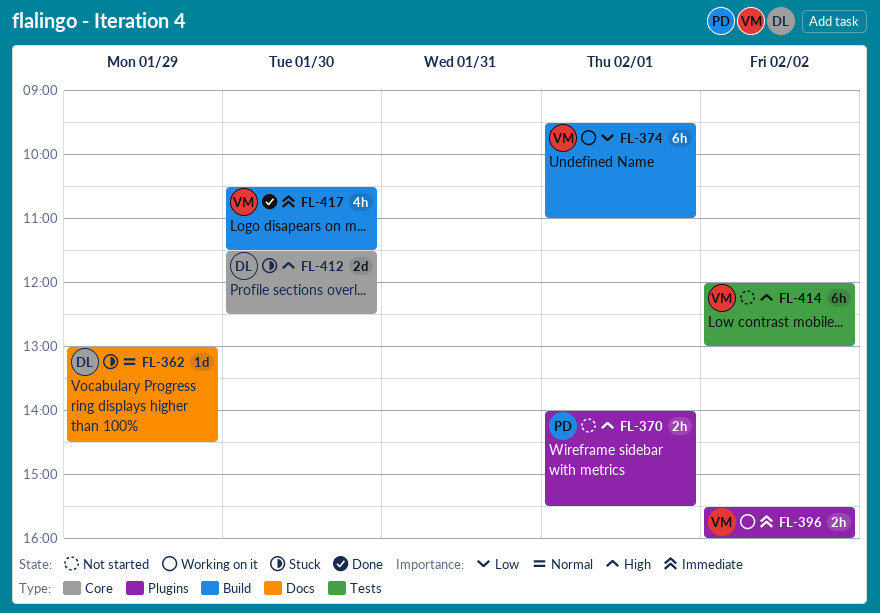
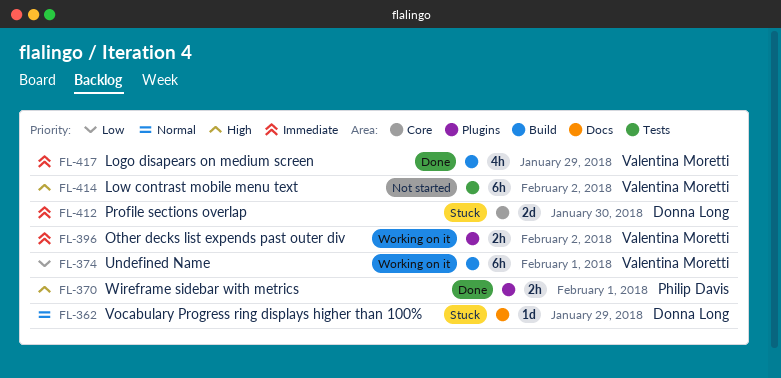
FL-370, status: Not started -> Done
FL-412, priority: High -> Immediate
FL-417, day: Jan 30 -> Jan 29

